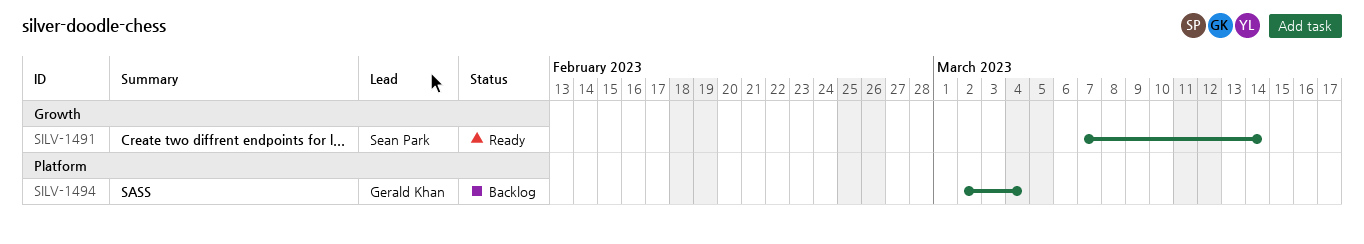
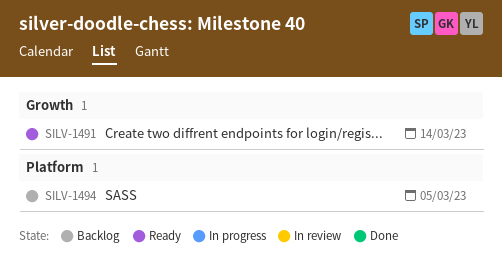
SILV-1494, due: Mar 4 -> Mar 5

